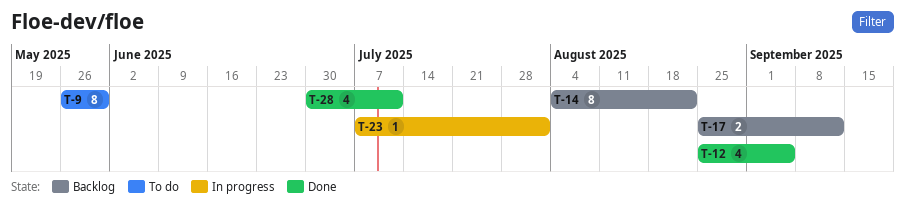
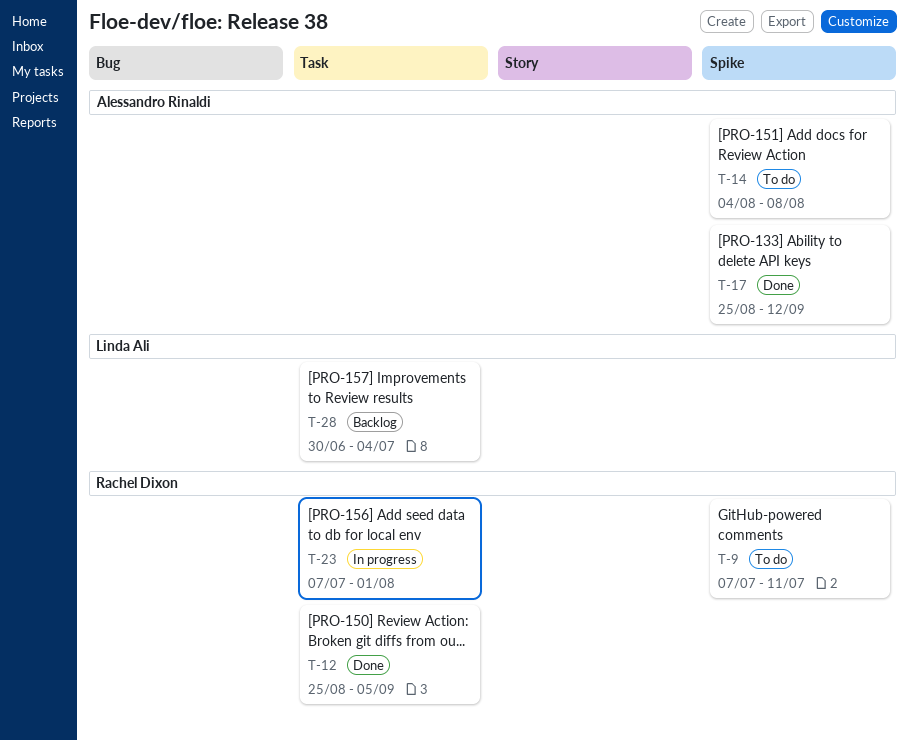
T-9, start: May 26 -> Jul 7
T-9, due: May 30 -> Jul 11
T-14, status: Backlog -> To do
T-14, due: Aug 22 -> Aug 8
T-17, status: Backlog -> Done
T-28, status: Done -> Backlog
T-28, due: Jul 11 -> Jul 4

